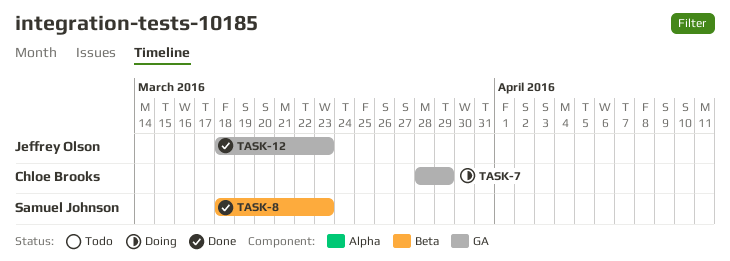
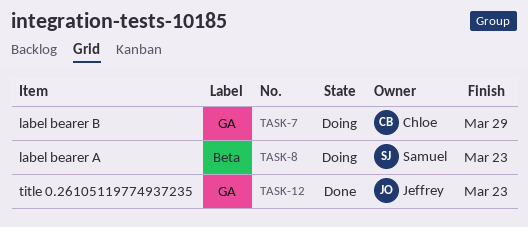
TASK-8, status: Done -> Doing

